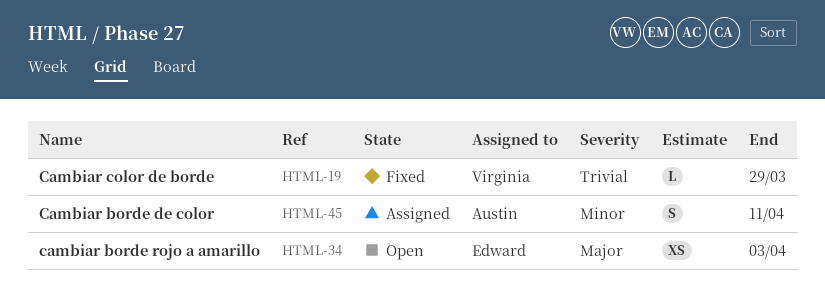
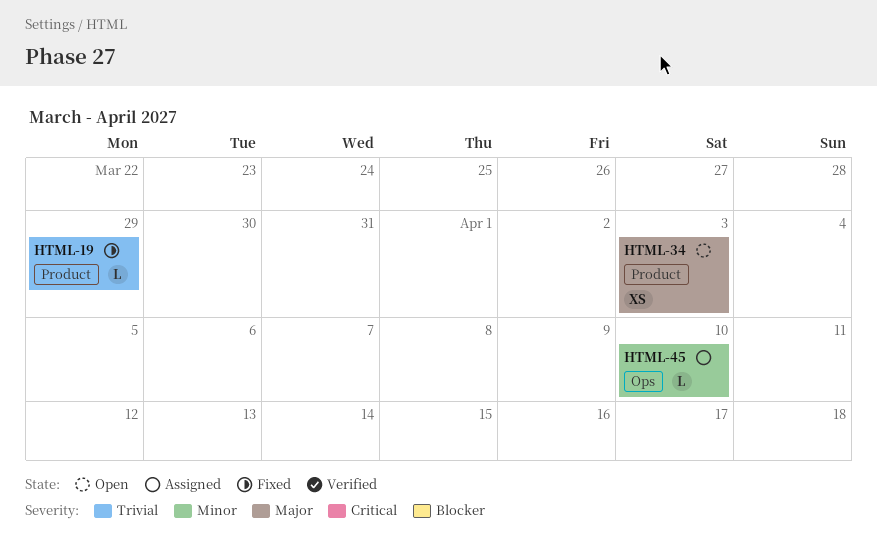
HTML-45, estimate: S -> L
HTML-45, due: Apr 11 -> Apr 10

